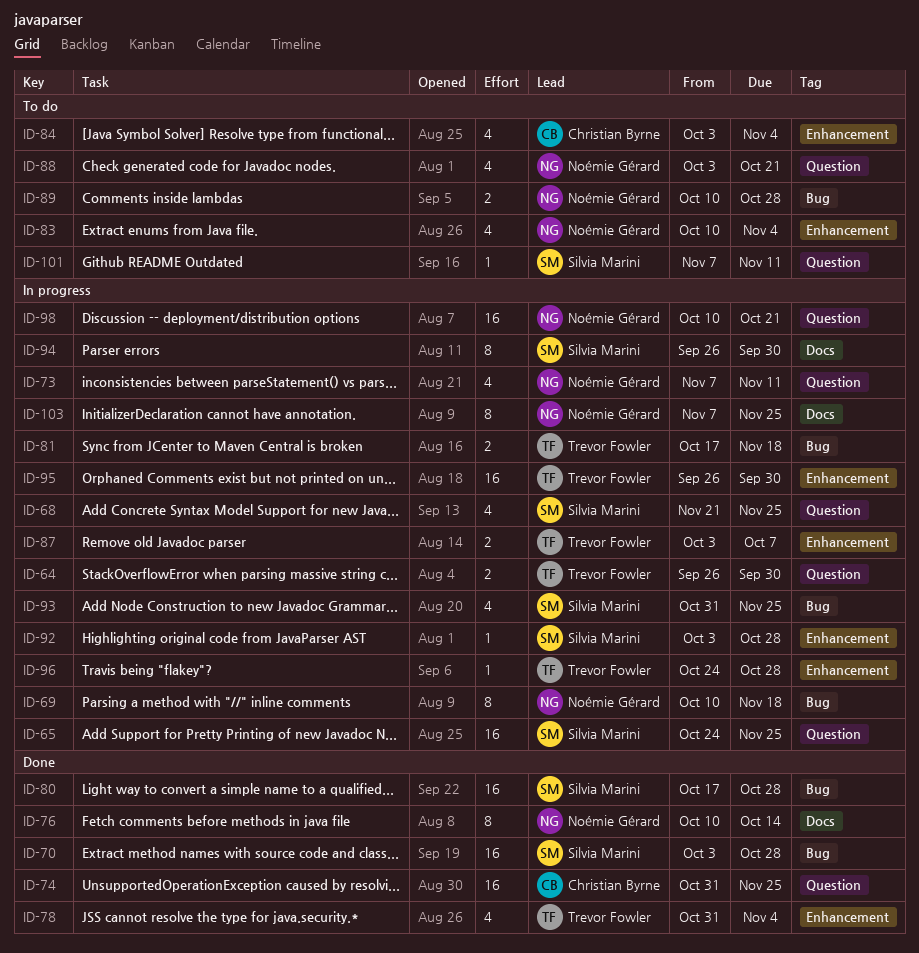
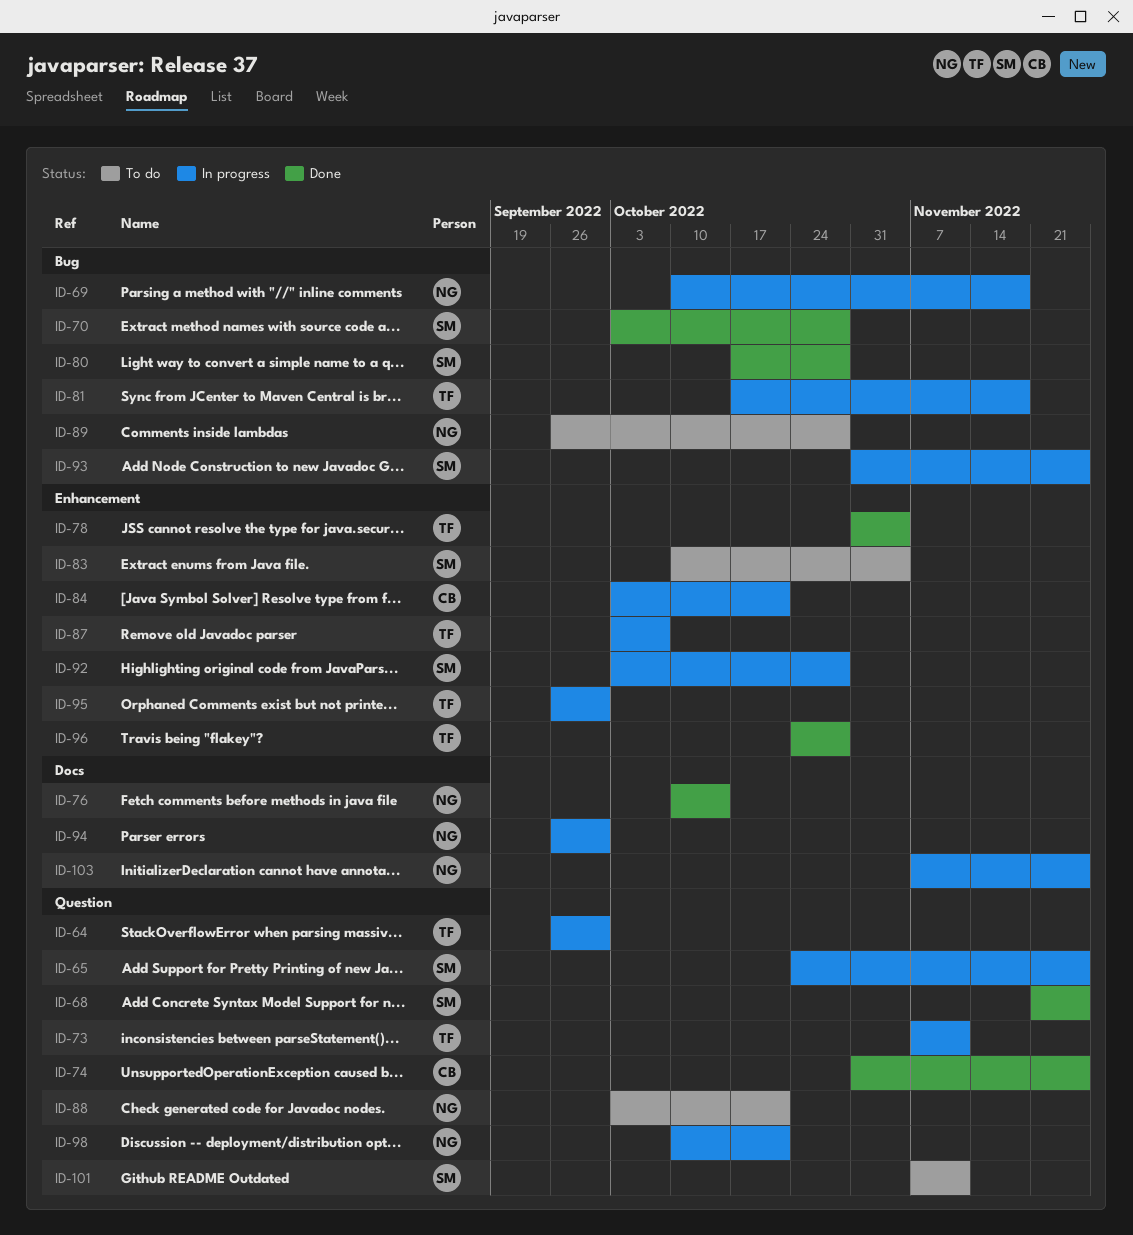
ID-68, status: In progress -> Done
ID-73, owner: Noémie Gérard -> Trevor Fowler
ID-83, owner: Noémie Gérard -> Silvia Marini
ID-84, status: To do -> In progress
ID-84, due: Nov 4 -> Oct 21
ID-89, start: Oct 10 -> Sep 26
ID-94, owner: Silvia Marini -> Noémie Gérard
ID-96, status: In progress -> Done

